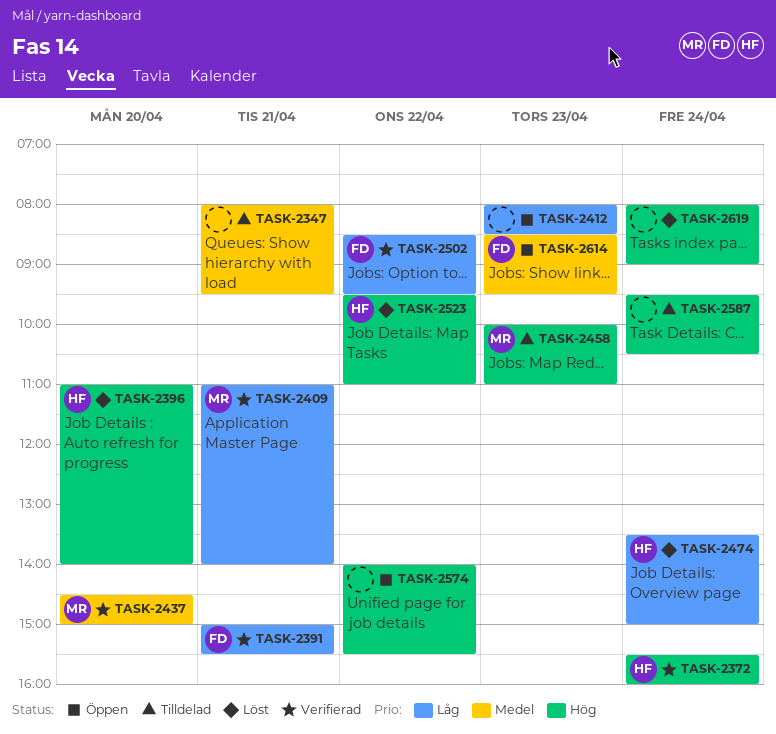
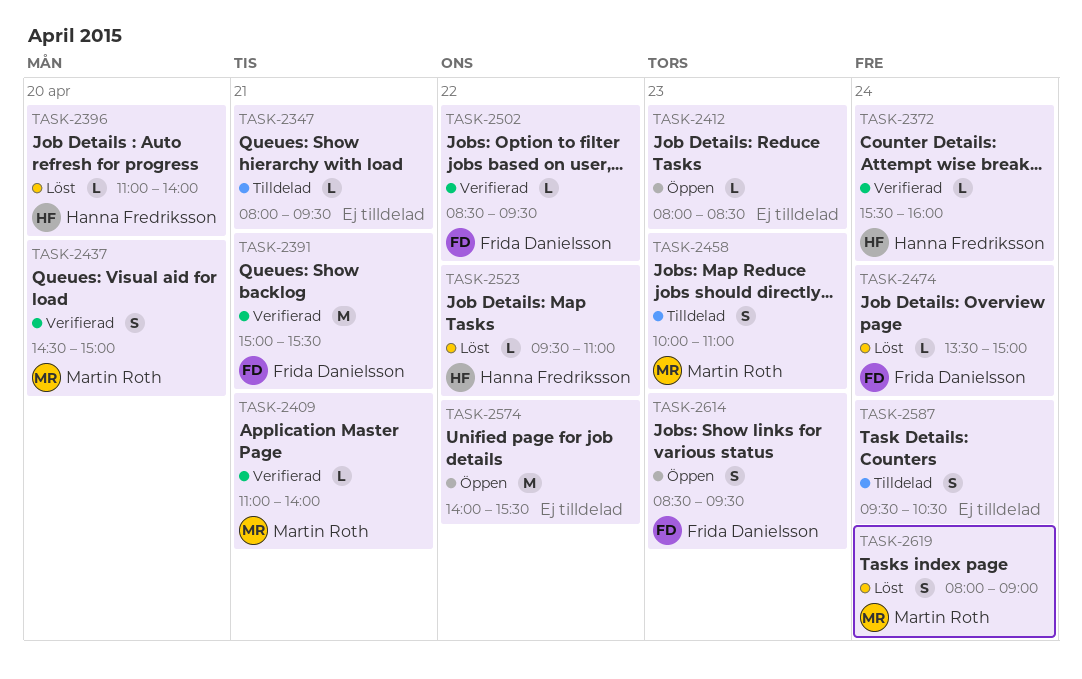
TASK-2474, owner: Hanna Fredriksson -> Frida Danielsson
TASK-2619, owner: none -> Martin Roth

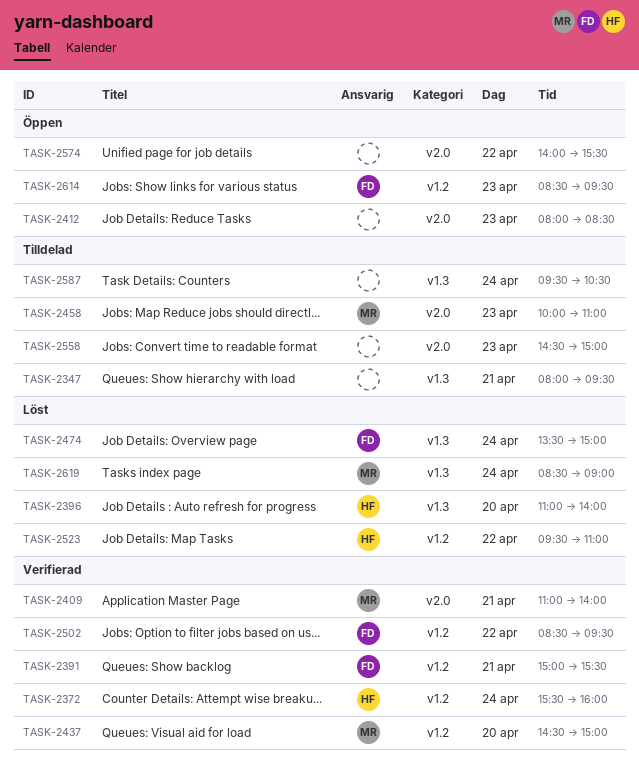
TASK-2558: none -> present
TASK-2619, begins: 08:00 -> 08:30

